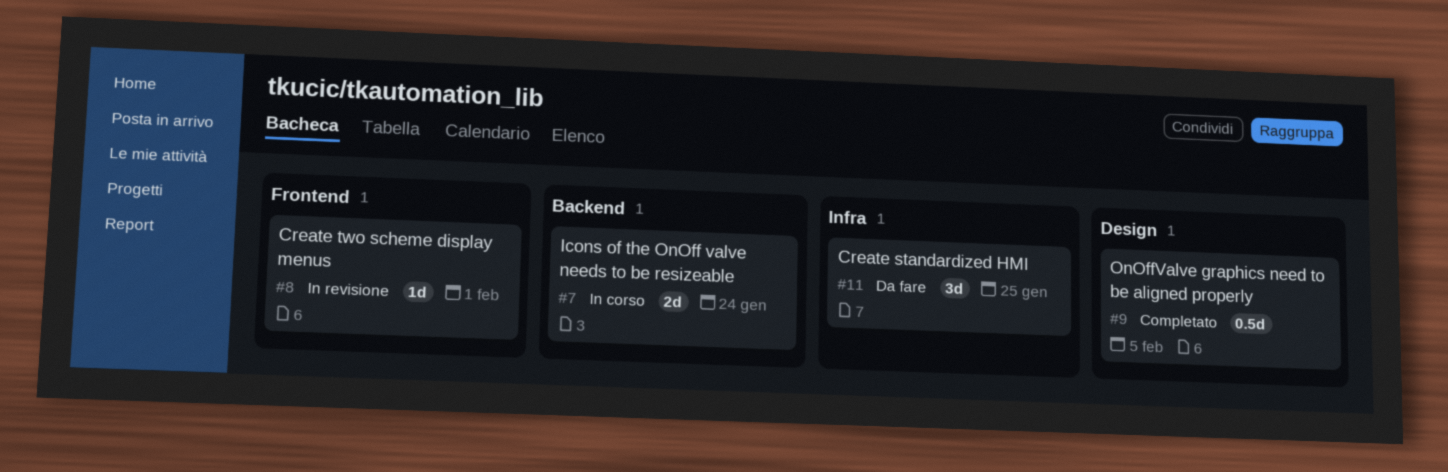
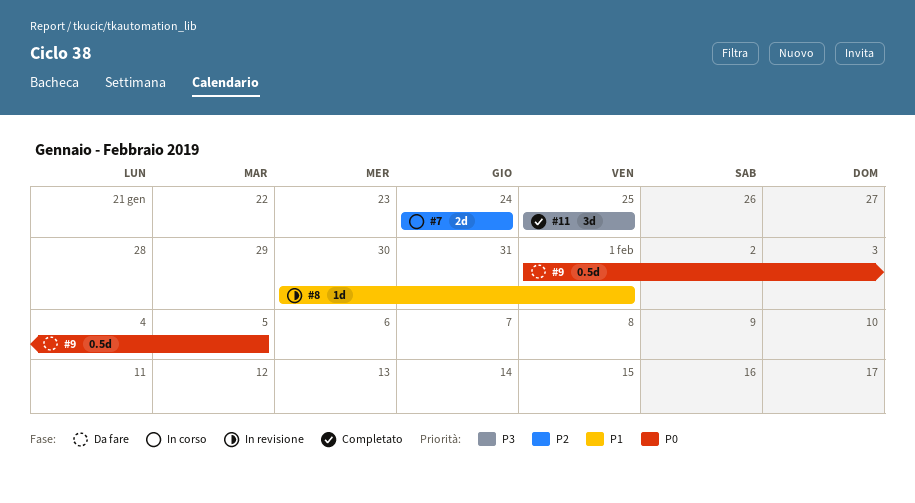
#9, status: Completato -> Da fare
#11, status: Da fare -> Completato

